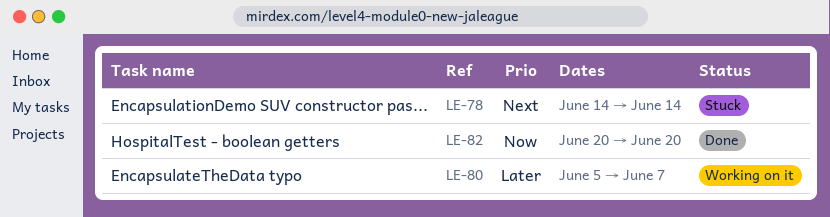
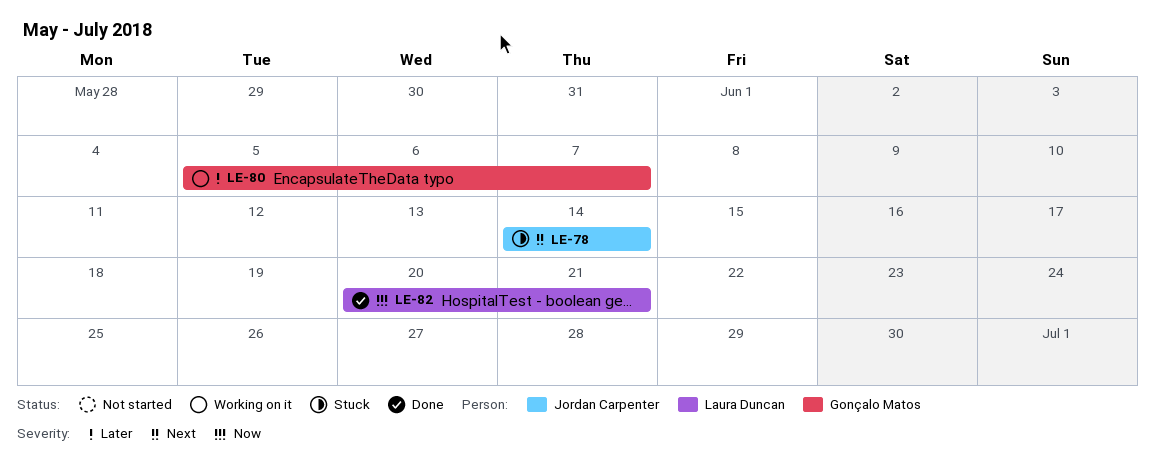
LE-82, due: Jun 20 -> Jun 21

